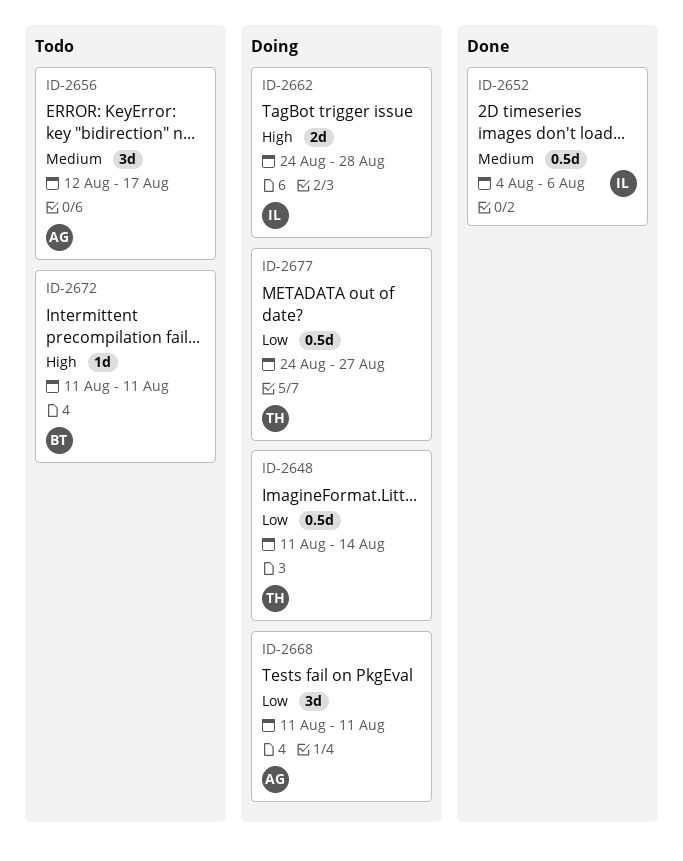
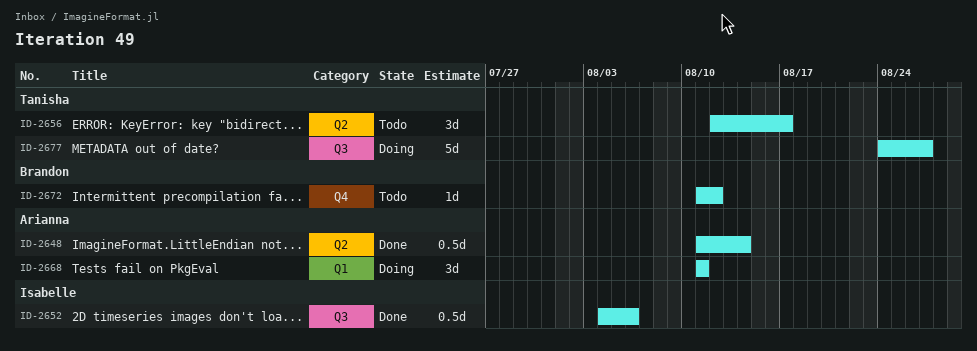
ID-2648, status: Doing -> Done
ID-2648, owner: Tanisha -> Arianna
ID-2656, owner: Arianna -> Tanisha
ID-2662: present -> none
ID-2672, due: Aug 11 -> Aug 12
ID-2677, estimate: 0.5d -> 5d

